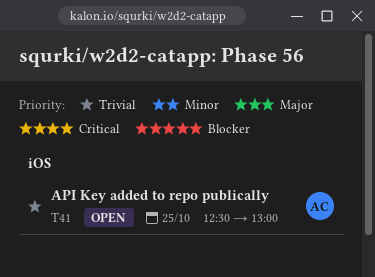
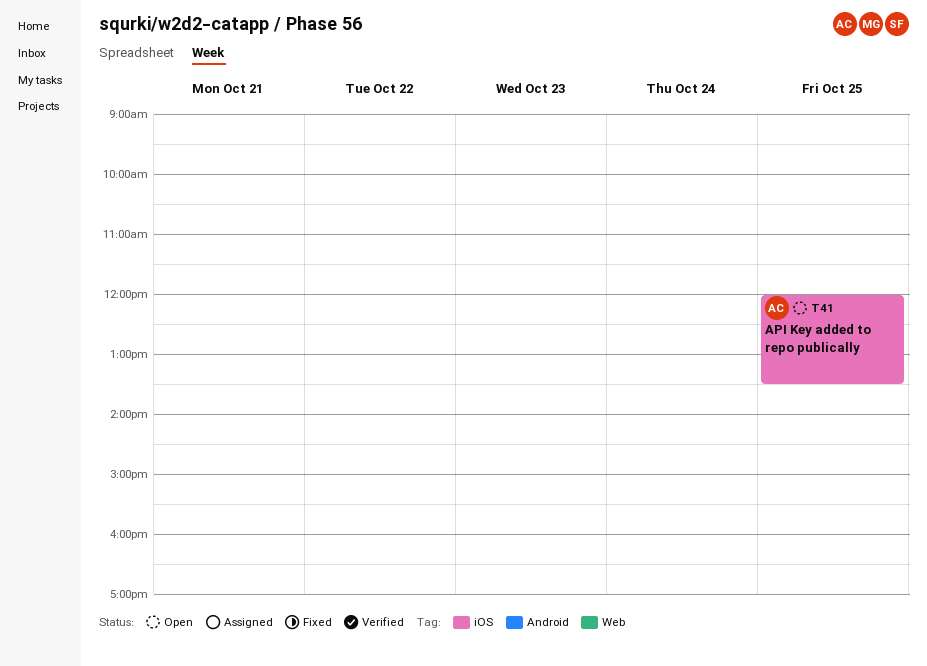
T41, begins: 12:30 -> 12:00
T41, ends: 13:00 -> 13:30

